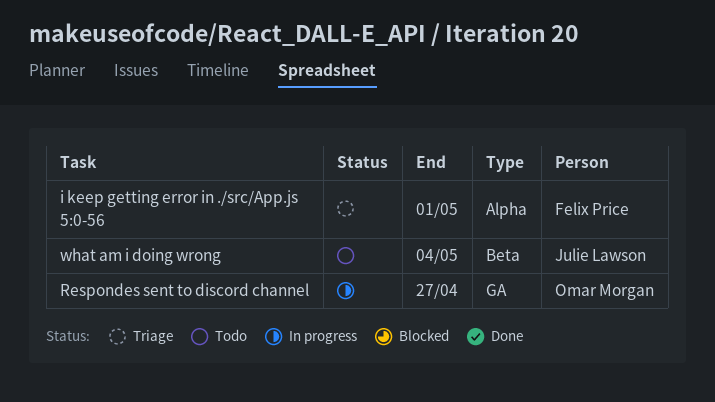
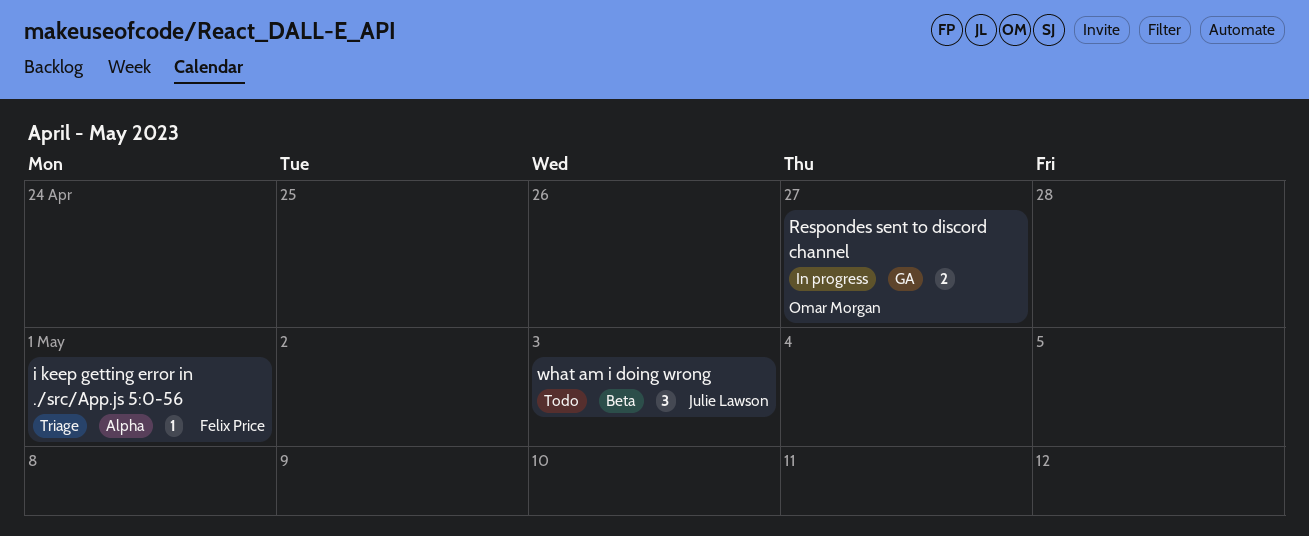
what am i doing wrong, due: May 4 -> May 3

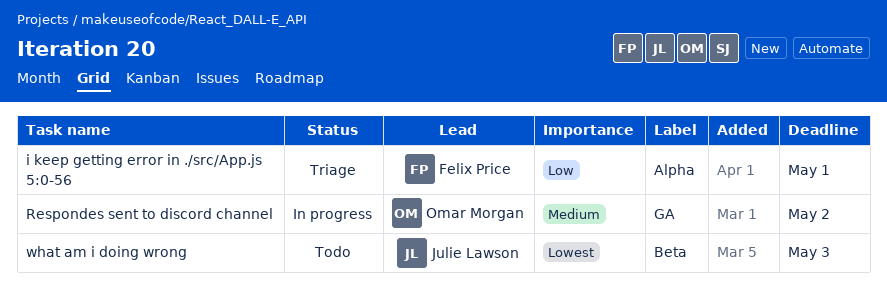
Respondes sent to discord channel, due: Apr 27 -> May 2

